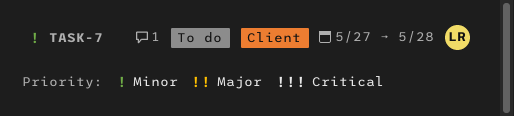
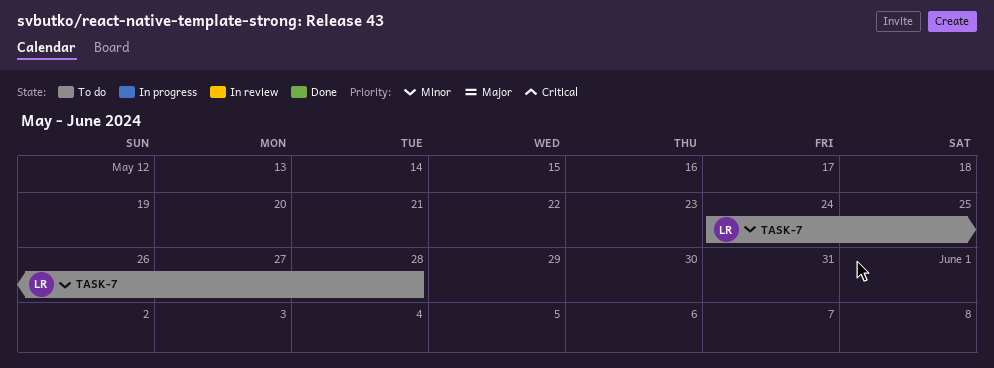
TASK-7, start: May 27 -> May 24

